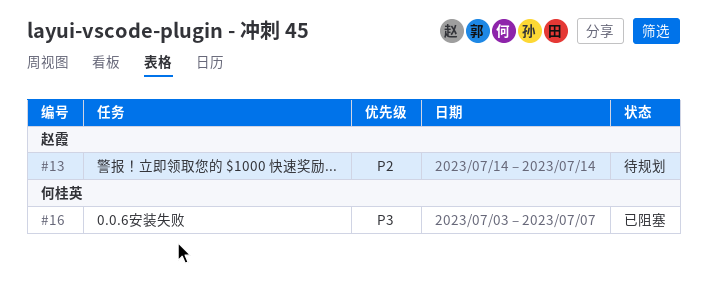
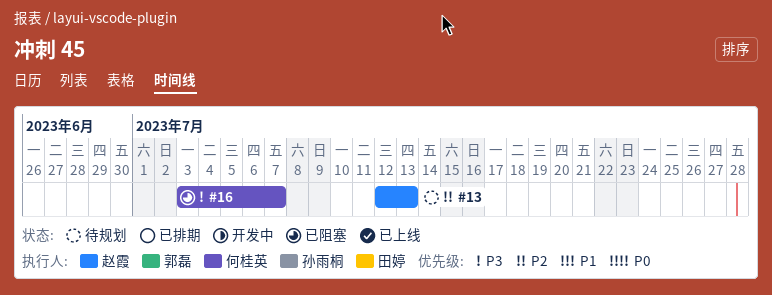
#13, start: Jul 14 -> Jul 12
#13, due: Jul 14 -> Jul 13

